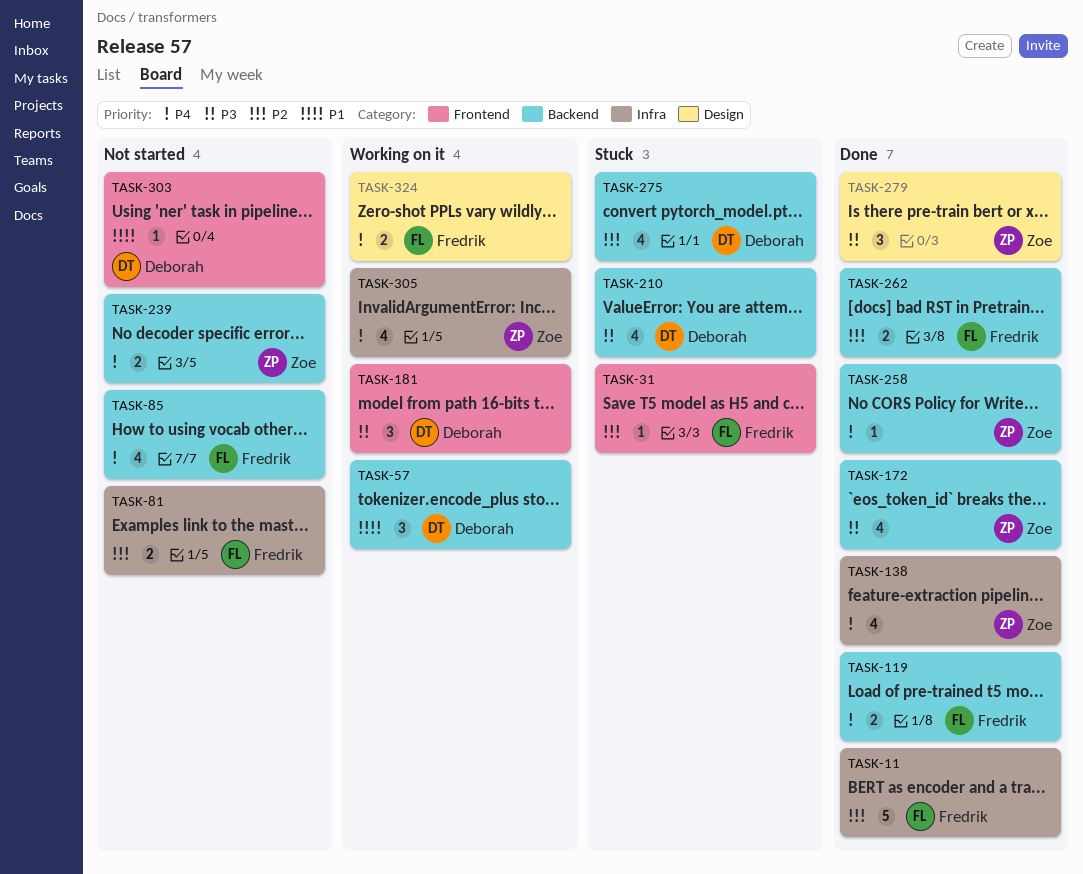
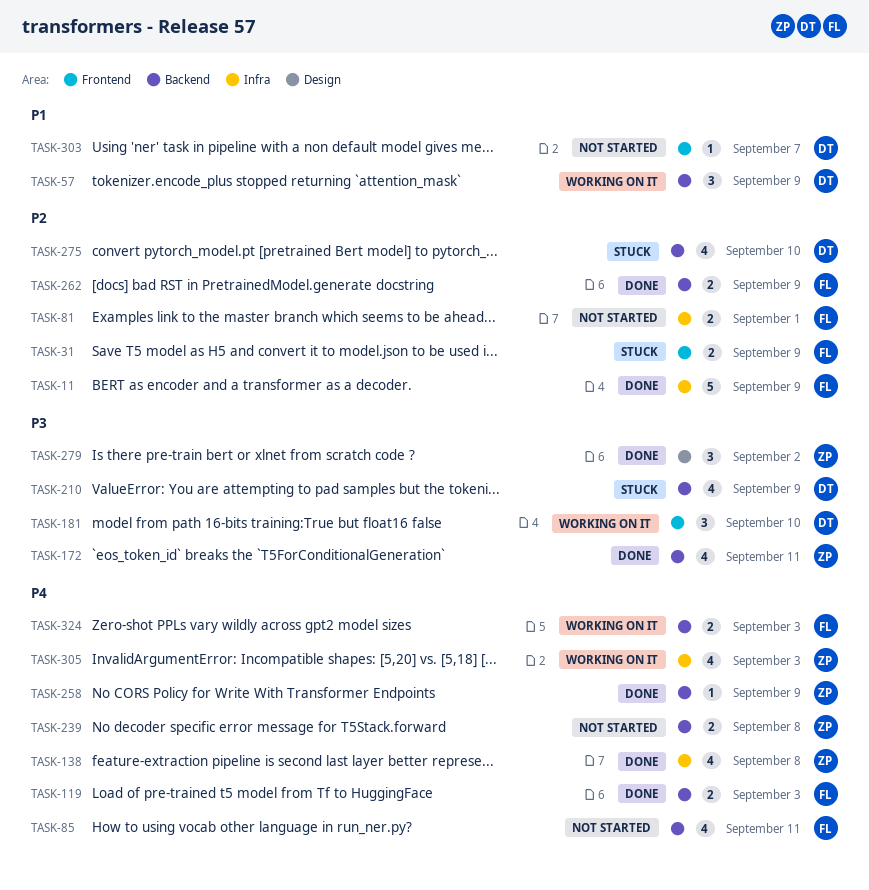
TASK-31, estimate: 1 -> 2
TASK-324, label: Design -> Backend

